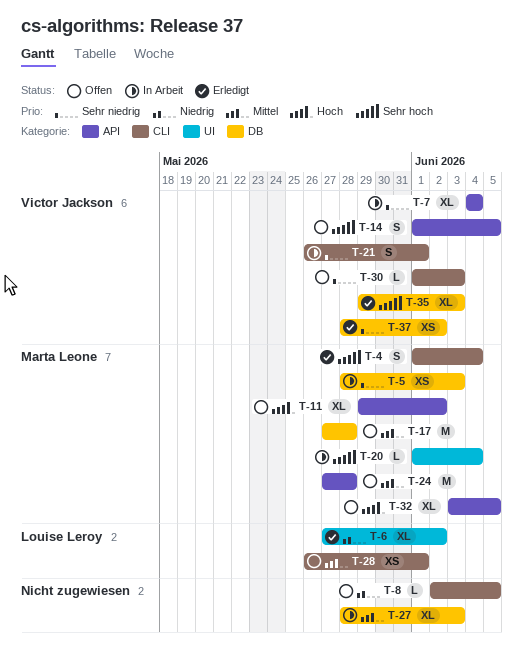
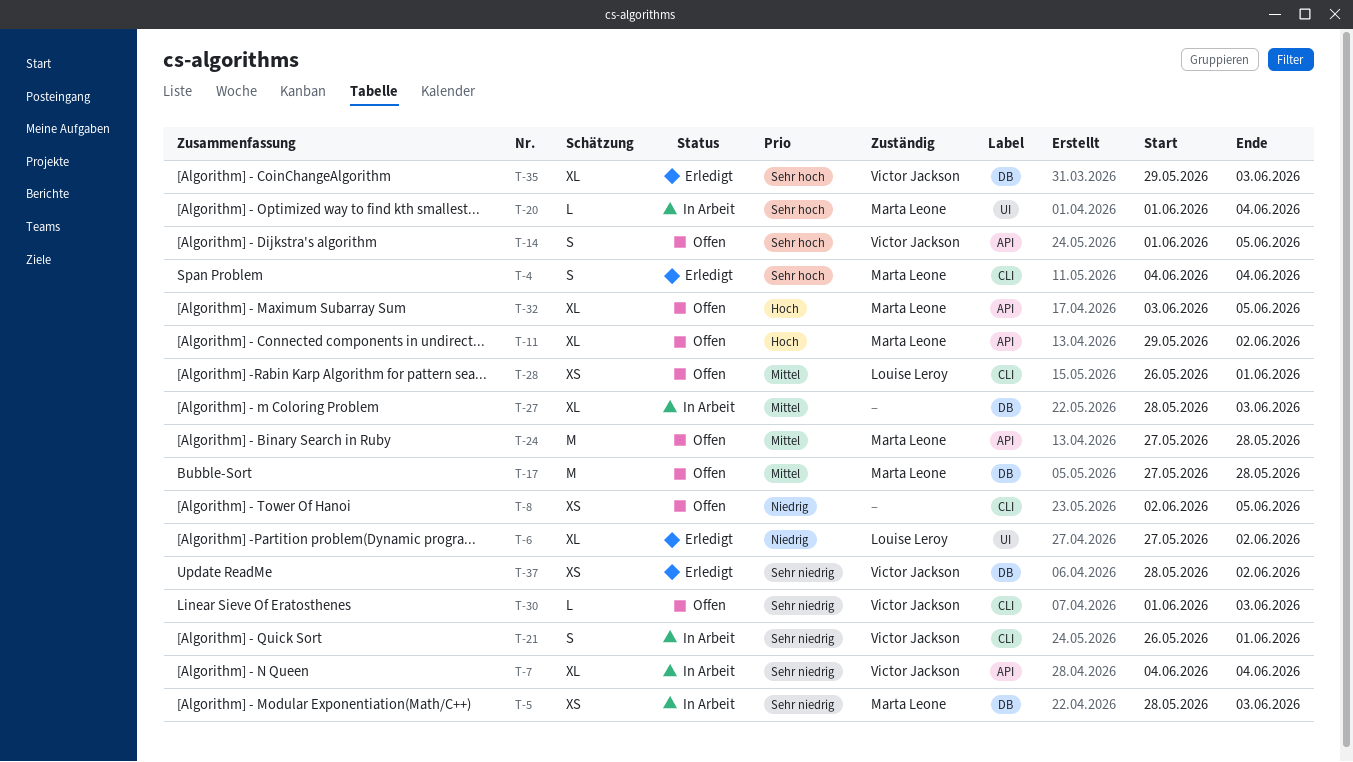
T-4, start: Jun 1 -> Jun 4
T-8, estimate: L -> XS

